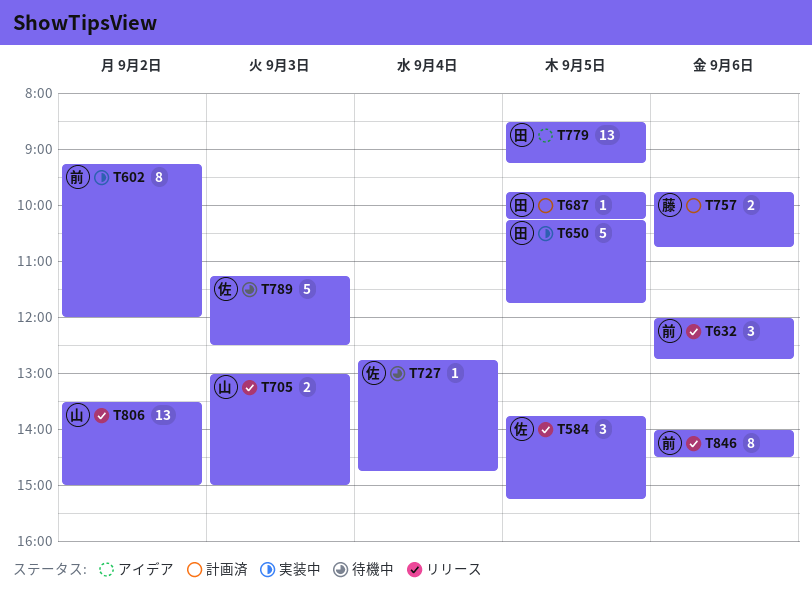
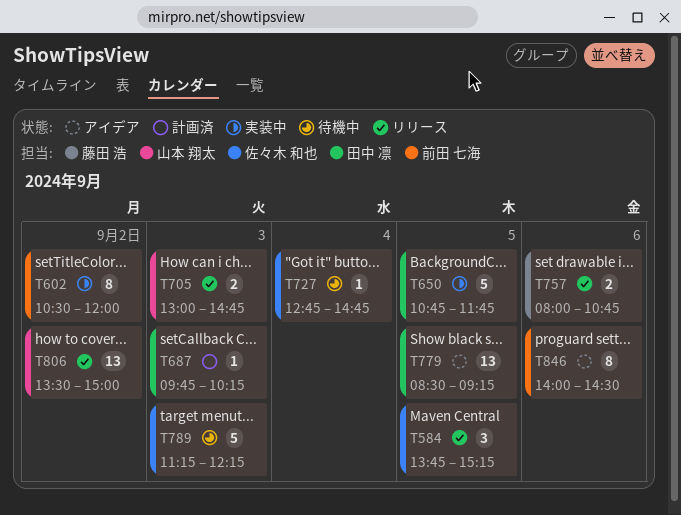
T602, begins: 09:15 -> 10:30
T632: present -> none
T650, begins: 10:15 -> 10:45
T687, day: Sep 5 -> Sep 3
T705, ends: 15:00 -> 14:45
T757, status: 計画済 -> リリース
T757, begins: 09:45 -> 08:00
T789, ends: 12:30 -> 12:15
T846, status: リリース -> アイデア

